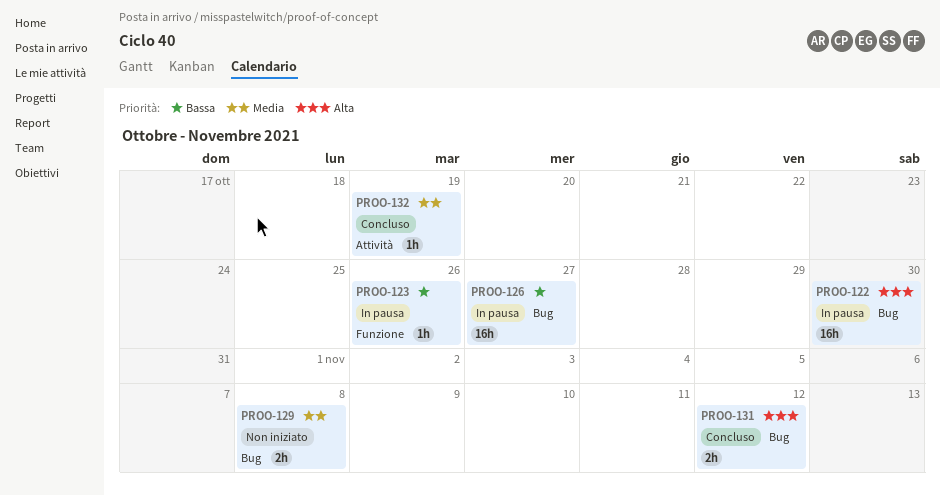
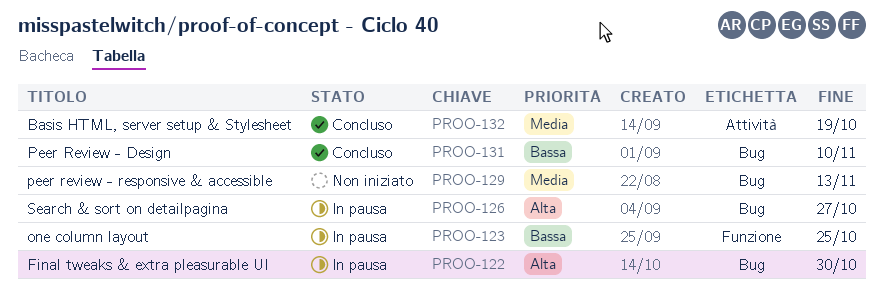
PROO-123, due: Oct 26 -> Oct 25
PROO-126, priority: Bassa -> Alta
PROO-129, due: Nov 8 -> Nov 13
PROO-131, priority: Alta -> Bassa
PROO-131, due: Nov 12 -> Nov 10

